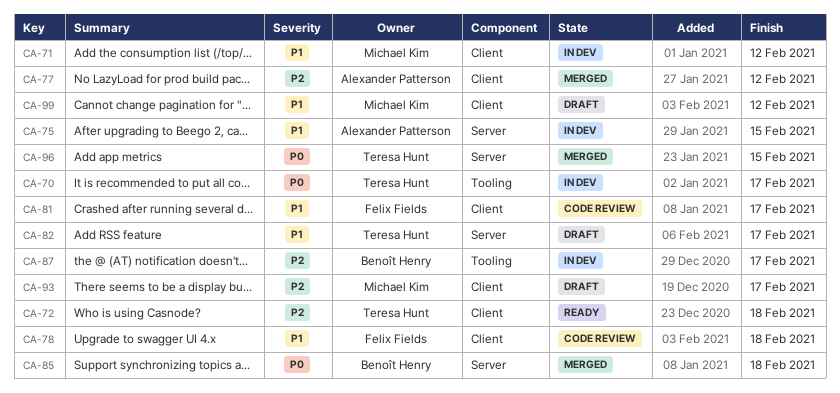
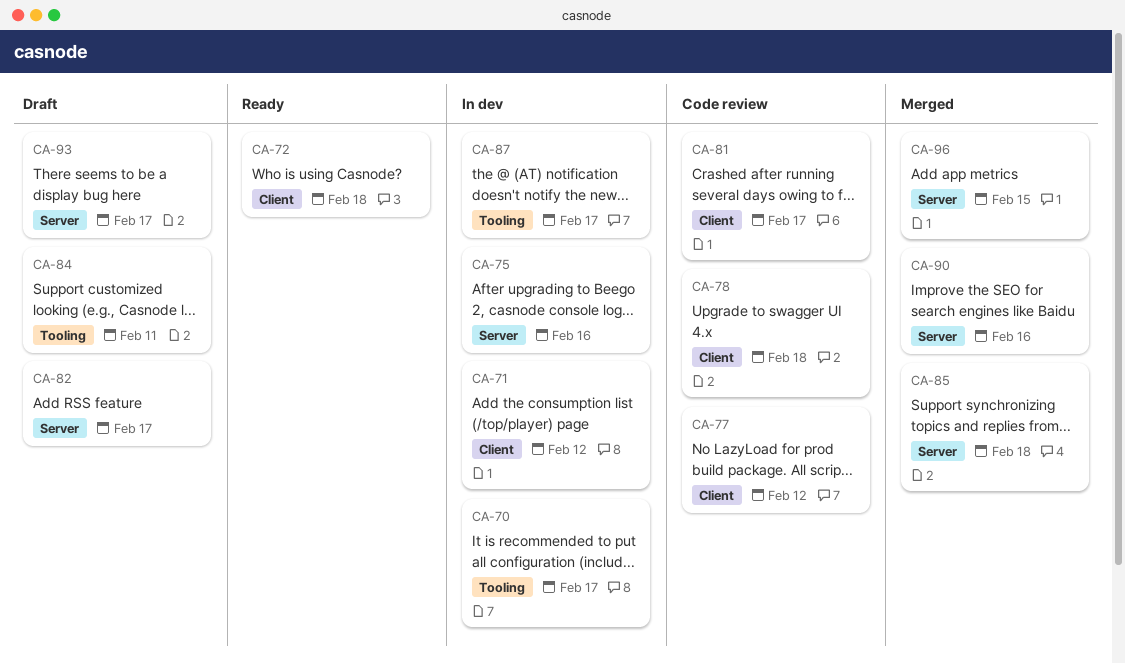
CA-75, due: Feb 15 -> Feb 16
CA-77, status: Merged -> Code review
CA-84: none -> present
CA-90: none -> present
CA-93, label: Client -> Server
CA-99: present -> none

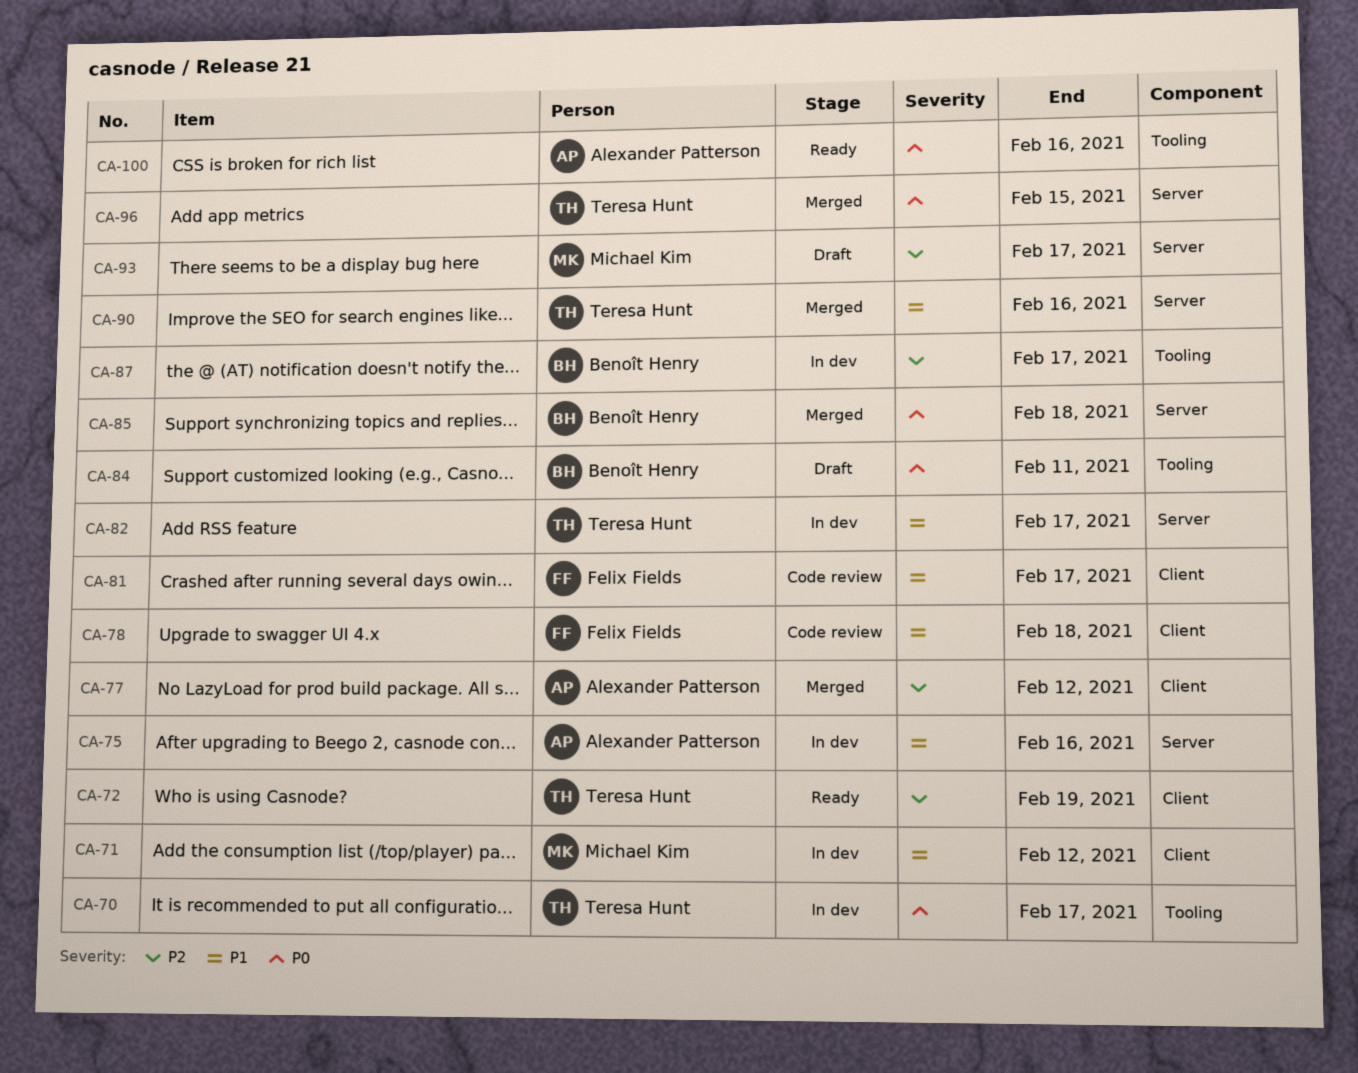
CA-72, due: Feb 18 -> Feb 19
CA-77, status: Code review -> Merged
CA-82, status: Draft -> In dev
CA-100: none -> present

